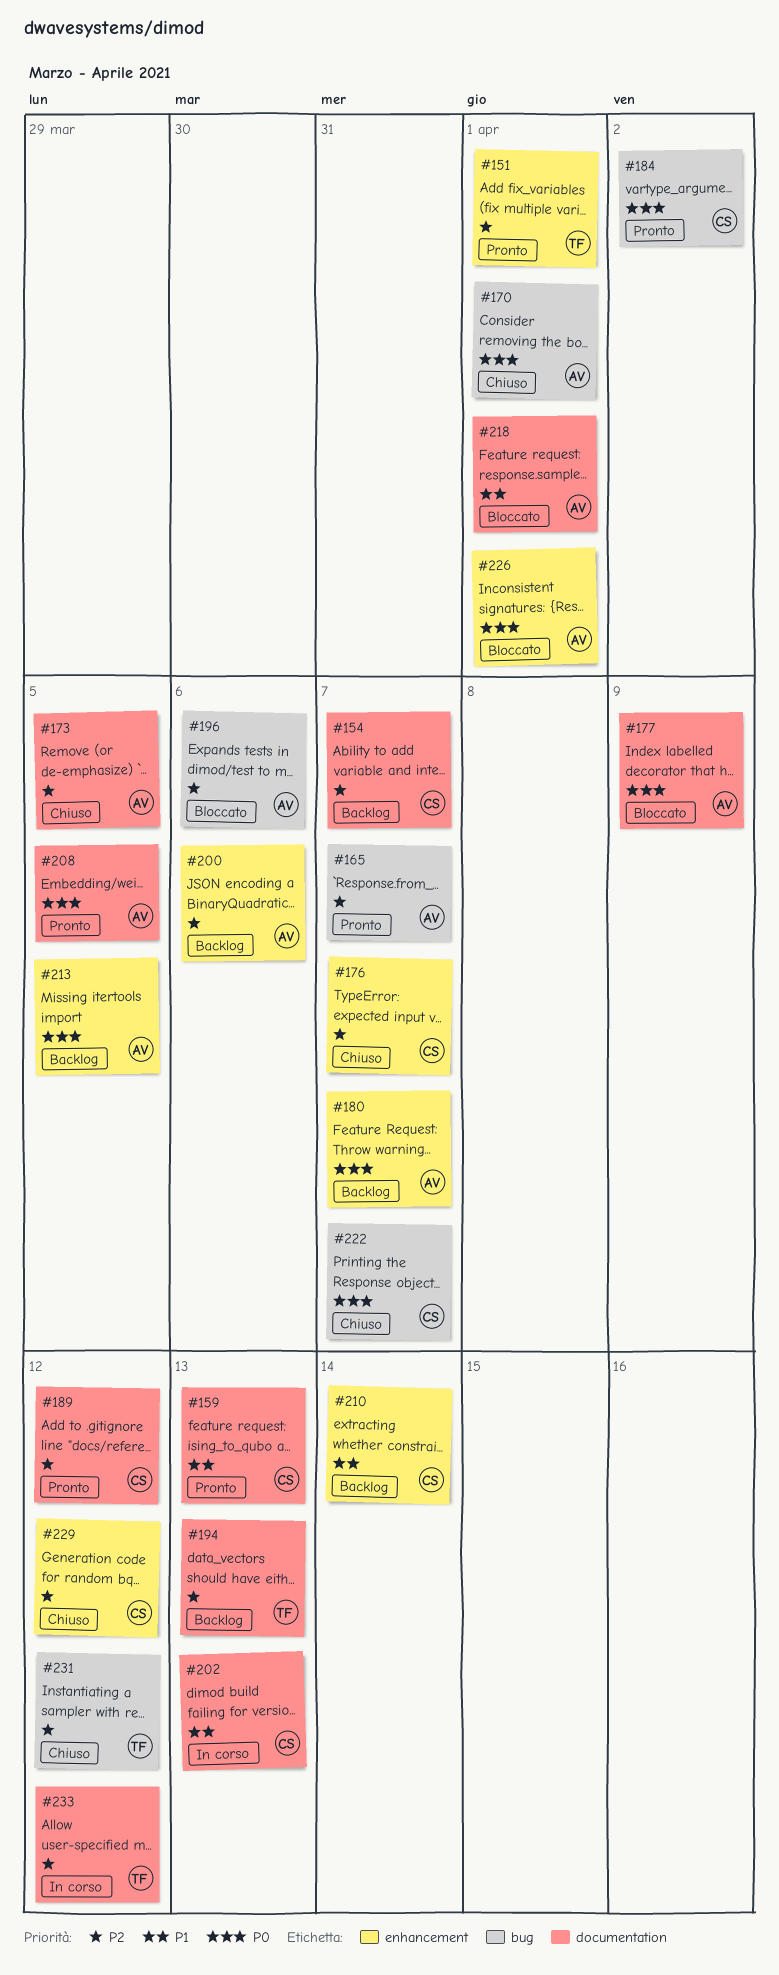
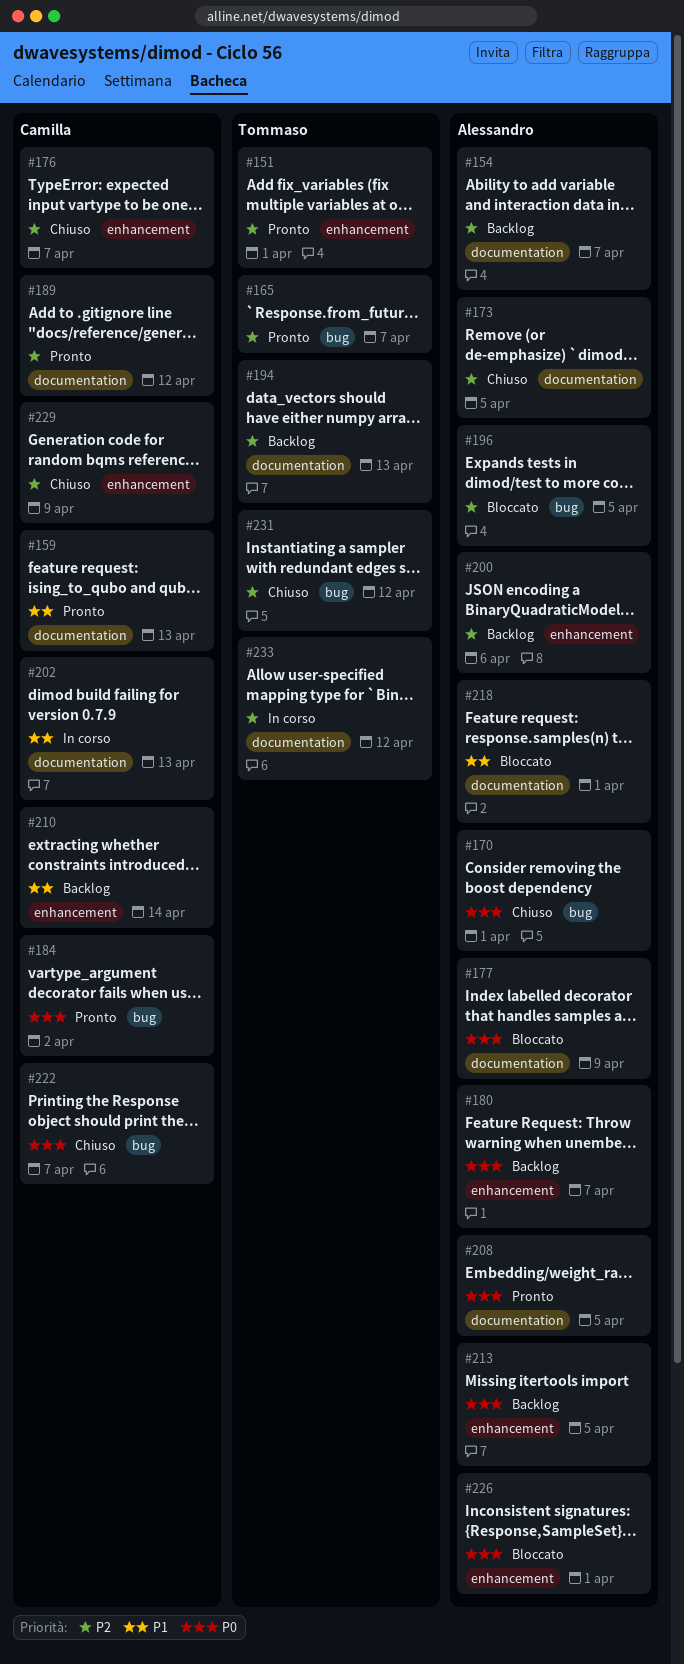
#154, owner: Camilla -> Alessandro
#165, owner: Alessandro -> Tommaso
#196, due: Apr 6 -> Apr 5
#229, due: Apr 12 -> Apr 9

